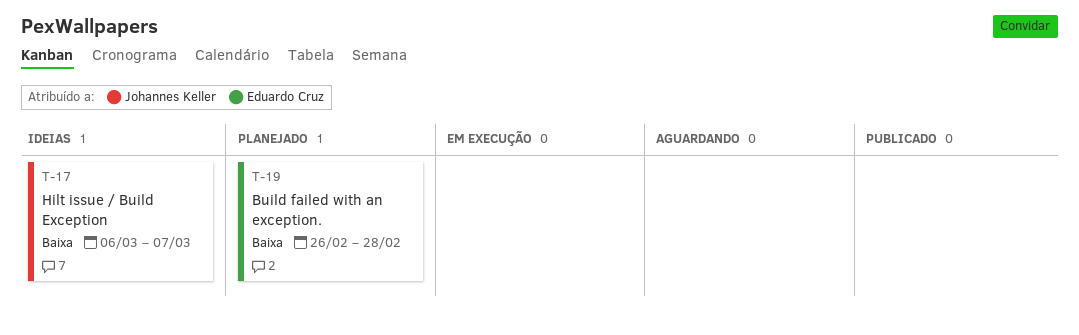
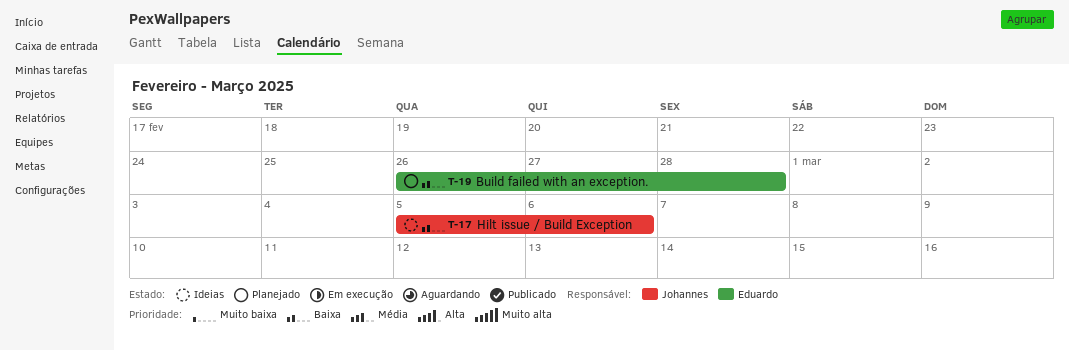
T-17, start: Mar 6 -> Mar 5
T-17, due: Mar 7 -> Mar 6

